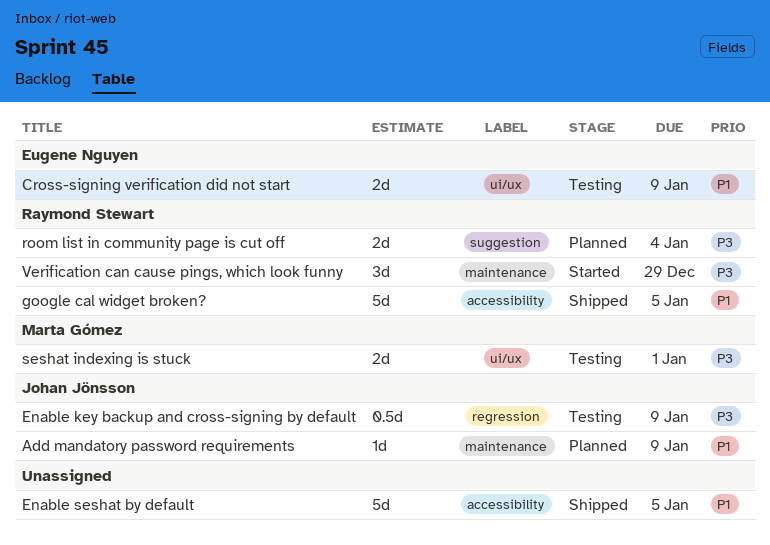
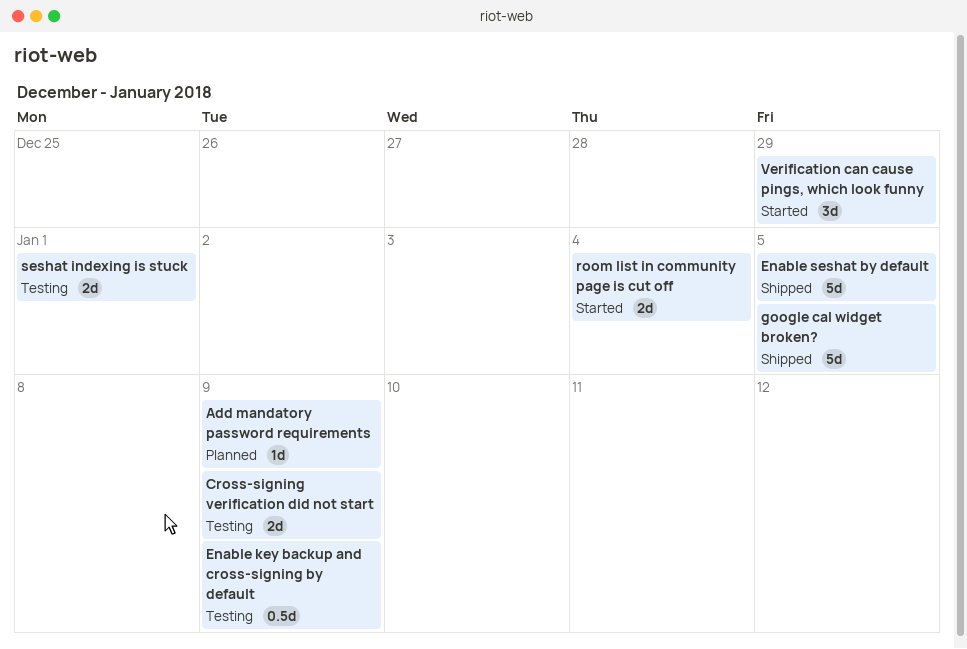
room list in community page is cut off, status: Planned -> Started

